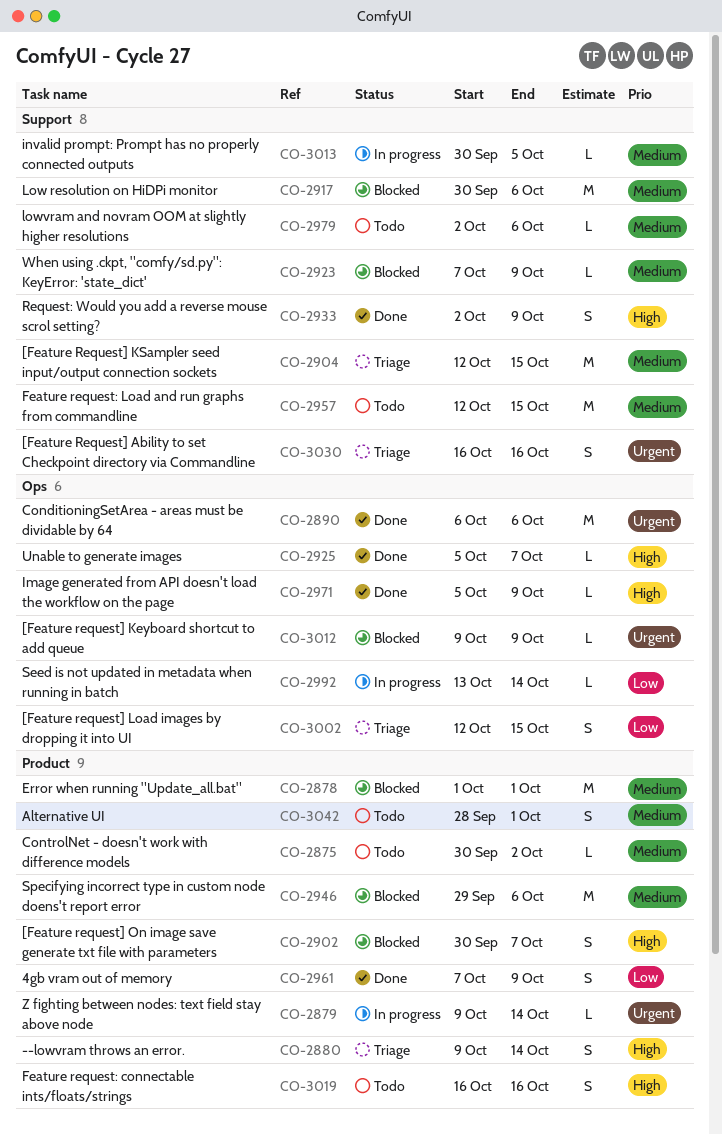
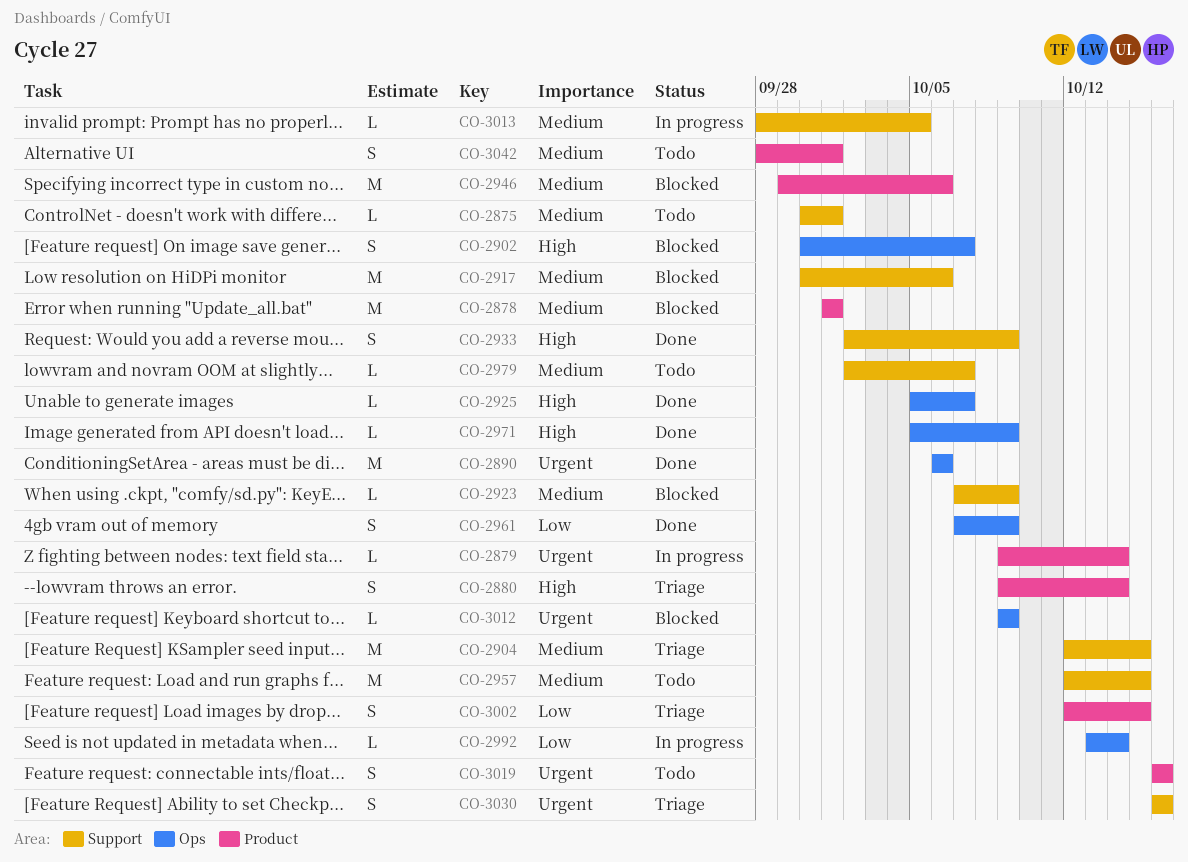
CO-2875, label: Product -> Support
CO-2875, due: Oct 2 -> Oct 1
CO-2902, label: Product -> Ops
CO-2961, label: Product -> Ops
CO-2979, due: Oct 6 -> Oct 7
CO-3002, label: Ops -> Product
CO-3013, start: Sep 30 -> Sep 28
CO-3019, priority: High -> Urgent

